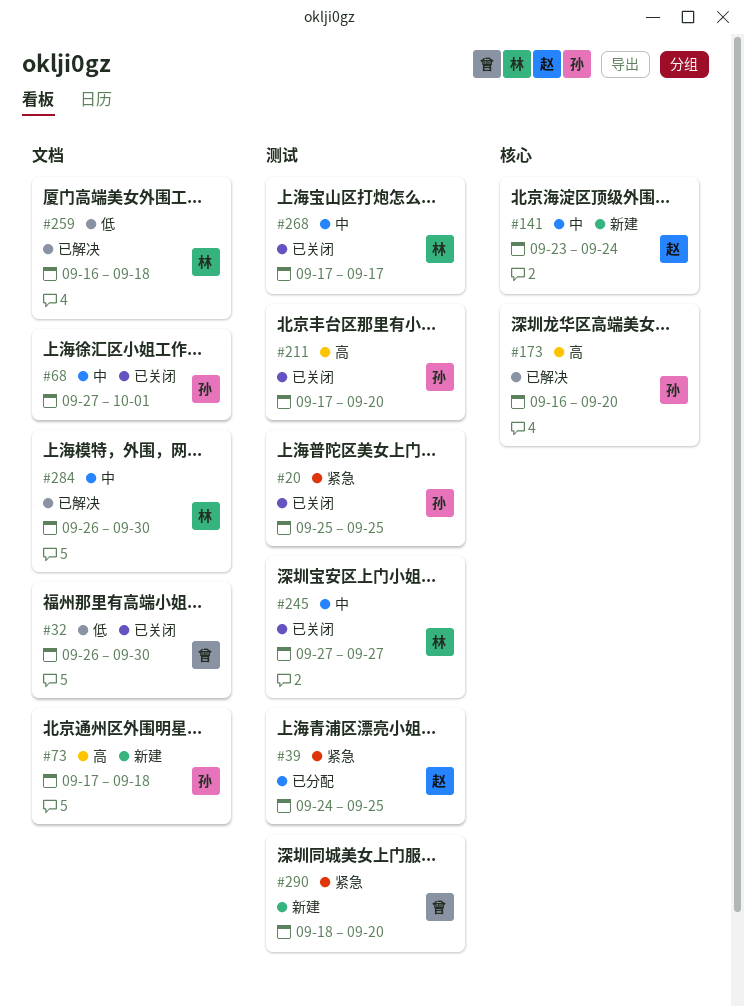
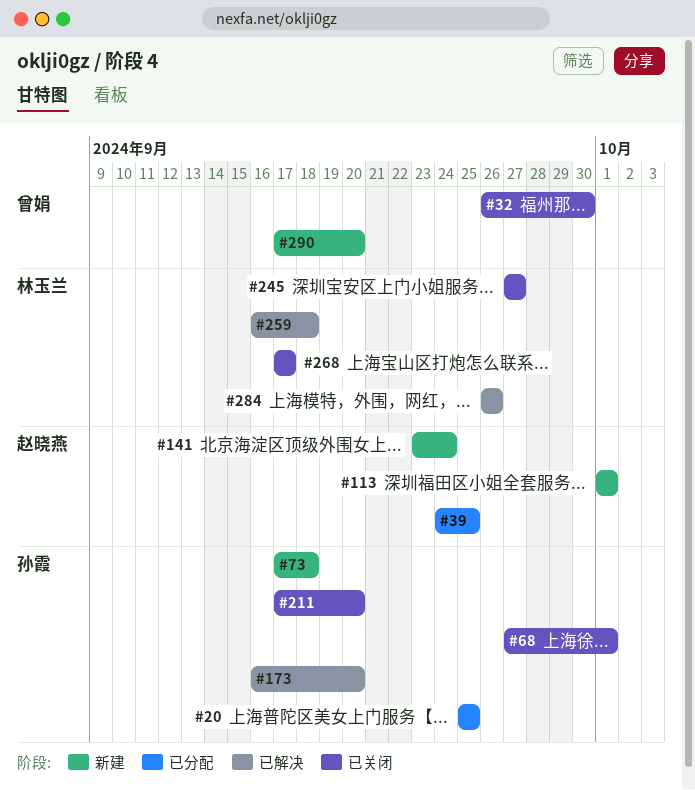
#20, status: 已关闭 -> 已分配
#113: none -> present
#284, due: Sep 30 -> Sep 26
#290, start: Sep 18 -> Sep 17

